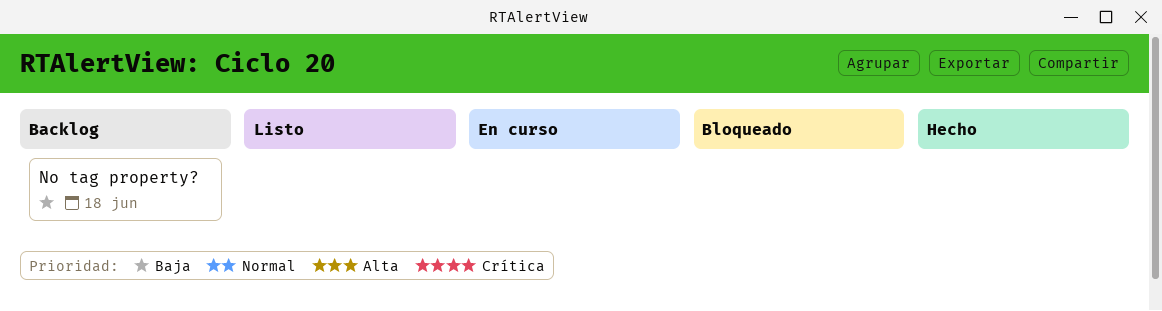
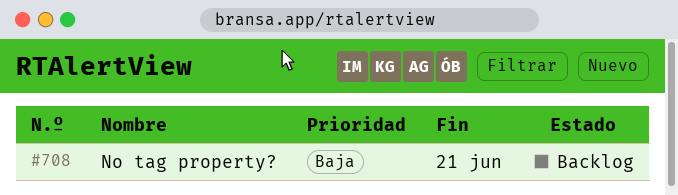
No tag property?, due: Jun 18 -> Jun 21

